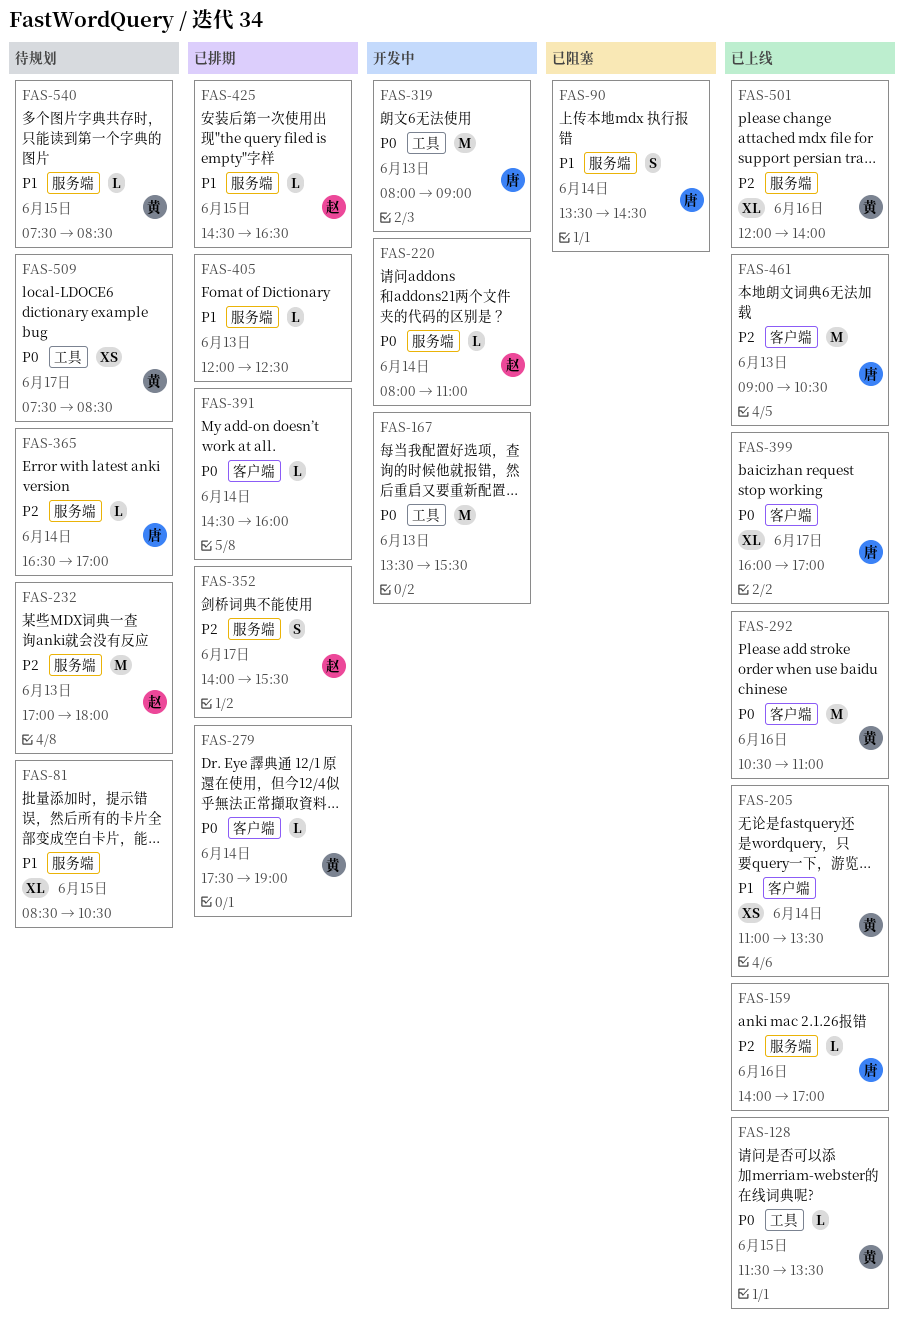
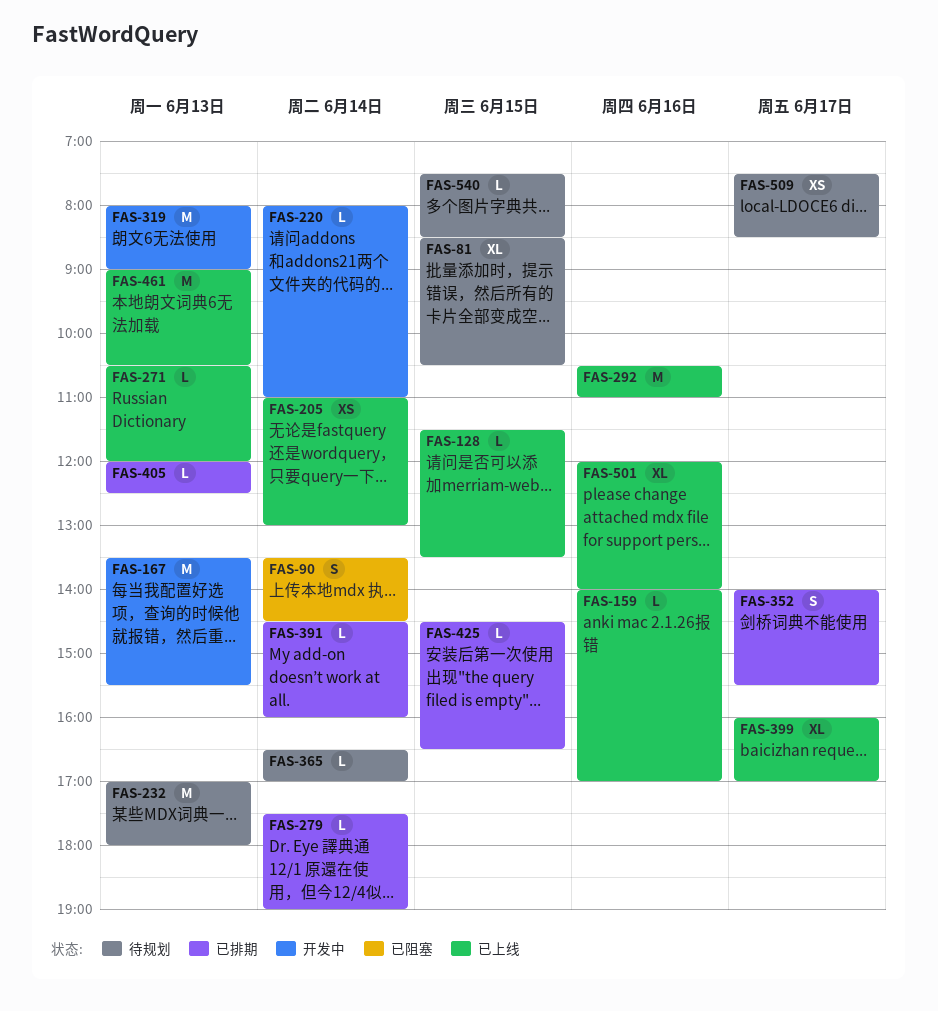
FAS-205, ends: 13:30 -> 13:00
FAS-271: none -> present

